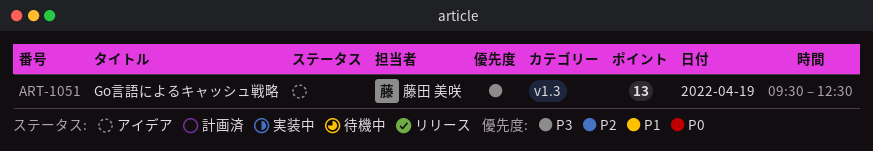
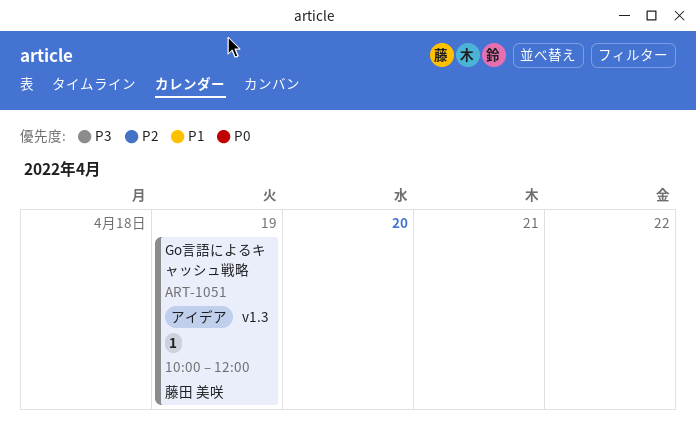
ART-1051, estimate: 13 -> 1
ART-1051, begins: 09:30 -> 10:00
ART-1051, ends: 12:30 -> 12:00

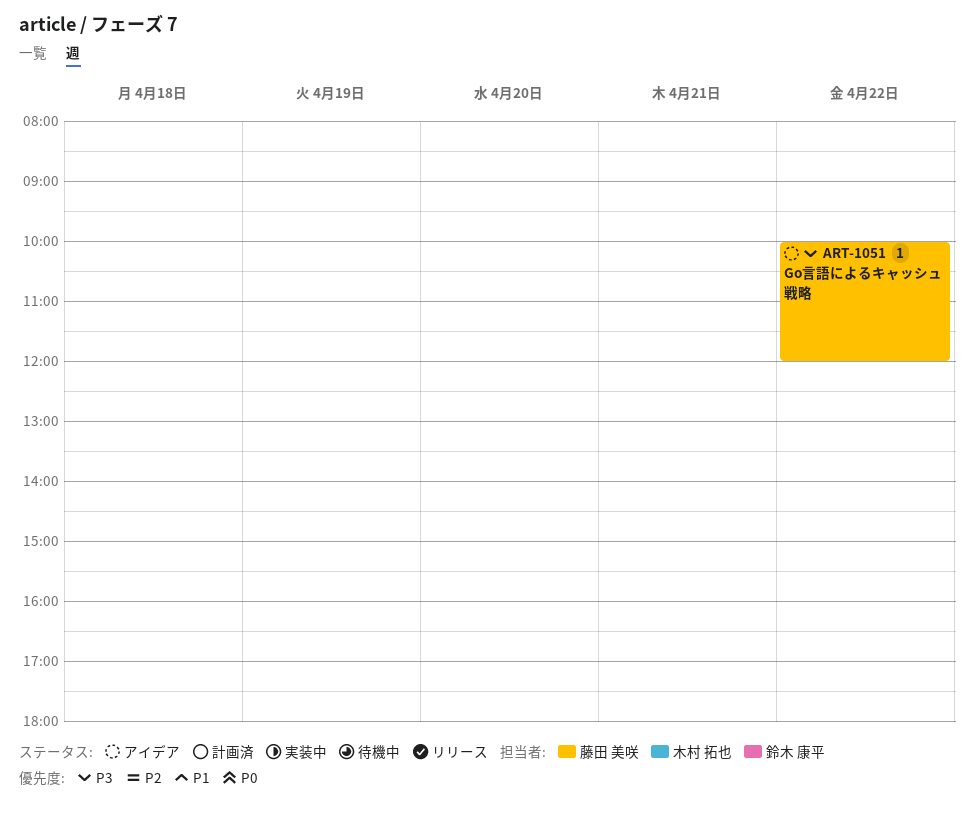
ART-1051, day: Apr 19 -> Apr 22

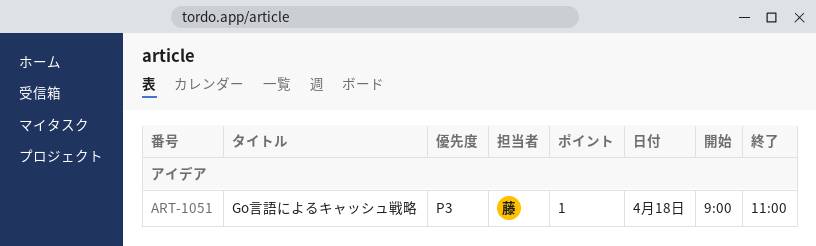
ART-1051, day: Apr 22 -> Apr 18
ART-1051, begins: 10:00 -> 09:00
ART-1051, ends: 12:00 -> 11:00

